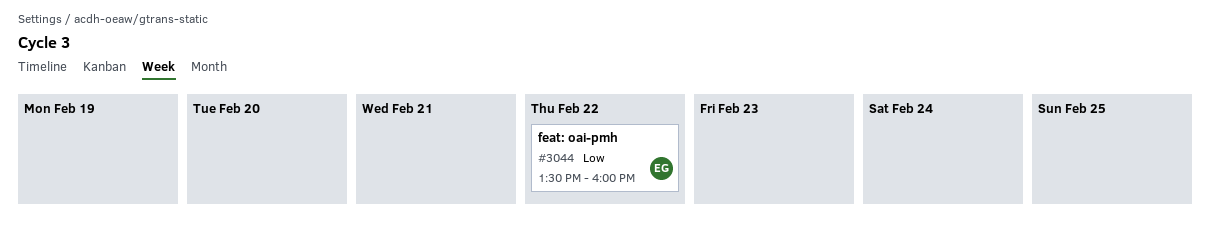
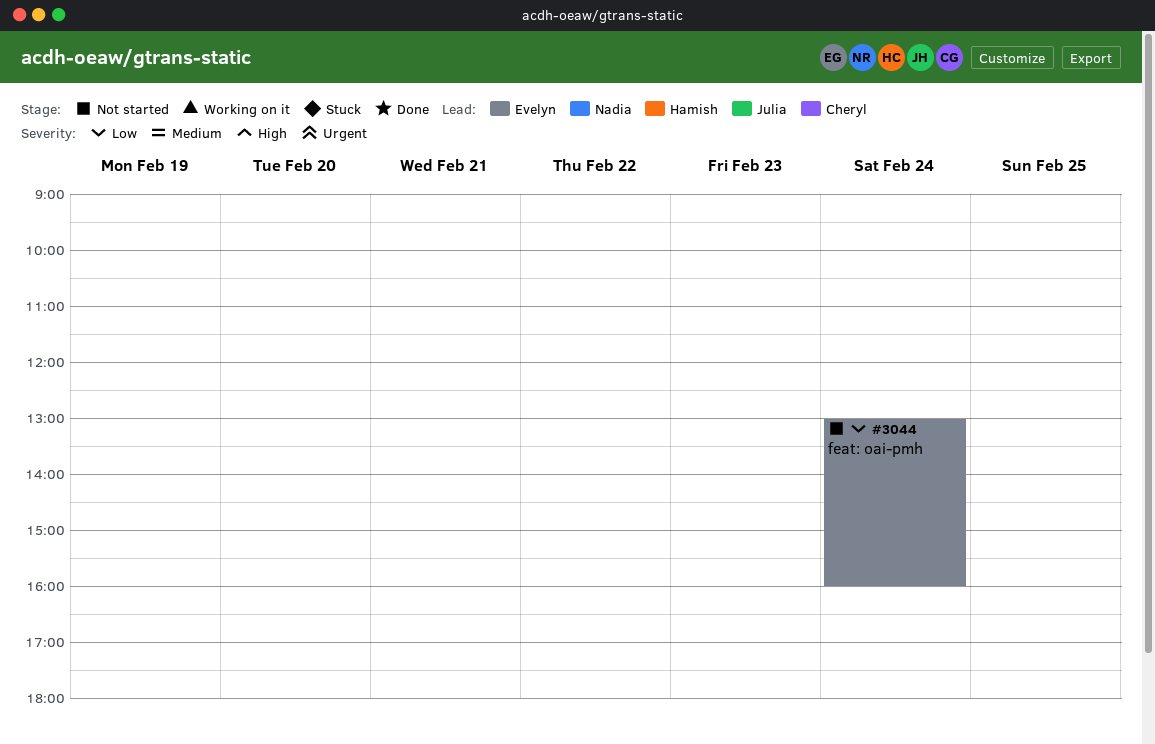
#3044, day: Feb 22 -> Feb 24
#3044, begins: 13:30 -> 13:00

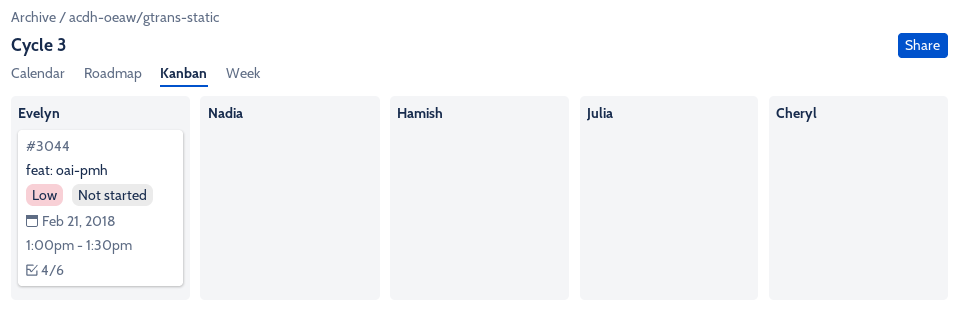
#3044, day: Feb 24 -> Feb 21
#3044, ends: 16:00 -> 13:30

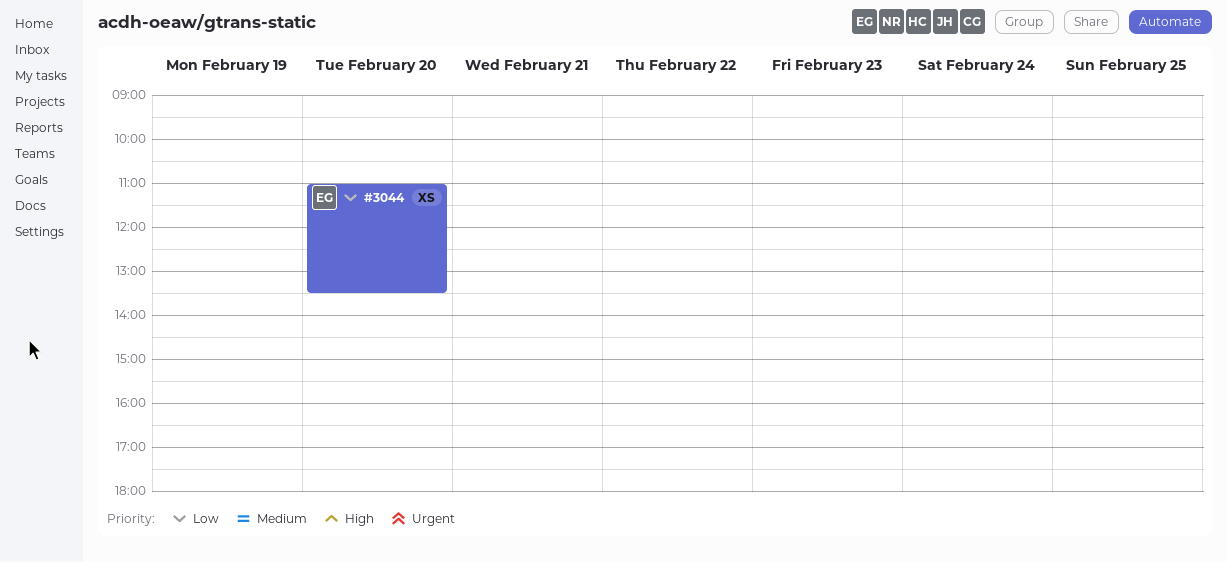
#3044, day: Feb 21 -> Feb 20
#3044, begins: 13:00 -> 11:00

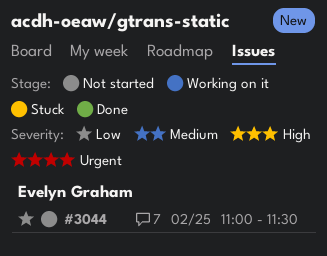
#3044, day: Feb 20 -> Feb 25
#3044, ends: 13:30 -> 11:30

